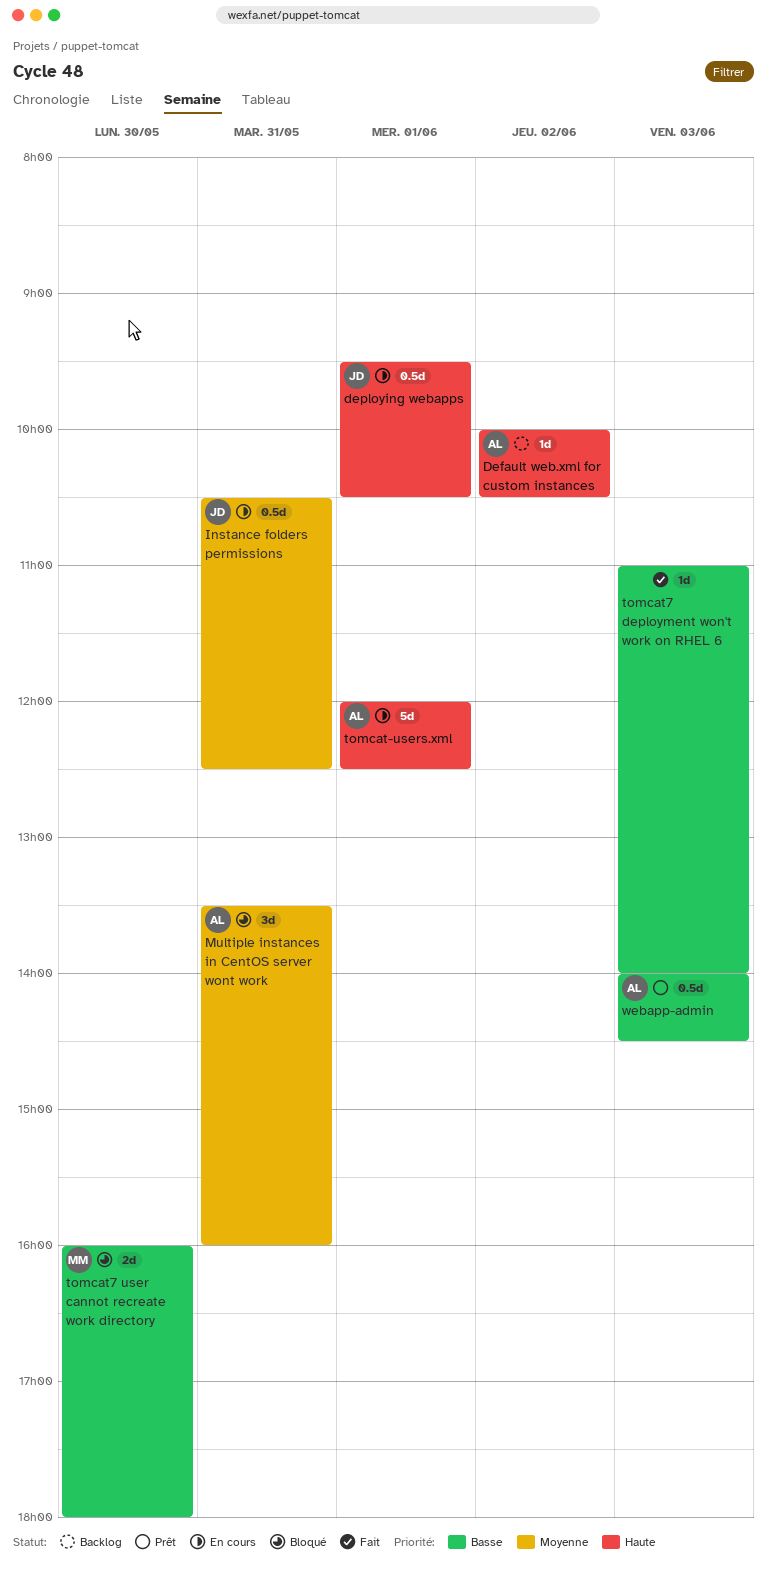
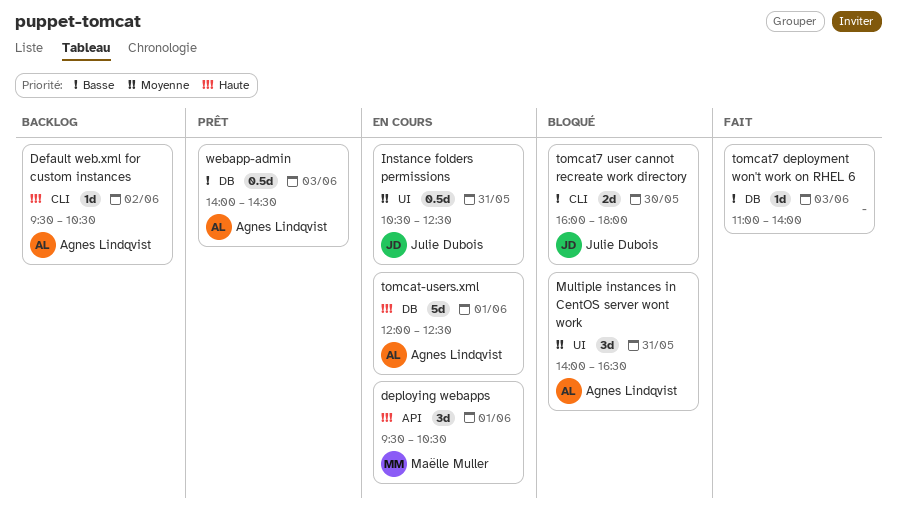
Default web.xml for custom instances, begins: 10:00 -> 09:30
deploying webapps, owner: Julie Dubois -> Maëlle Muller
deploying webapps, estimate: 0.5d -> 3d
Multiple instances in CentOS server wont work, begins: 13:30 -> 14:00
Multiple instances in CentOS server wont work, ends: 16:00 -> 16:30
tomcat7 user cannot recreate work directory, owner: Maëlle Muller -> Julie Dubois

